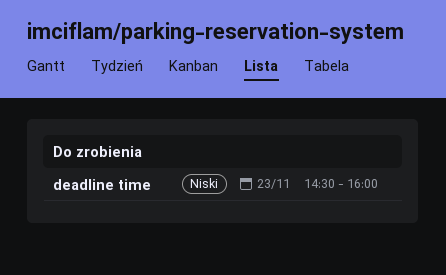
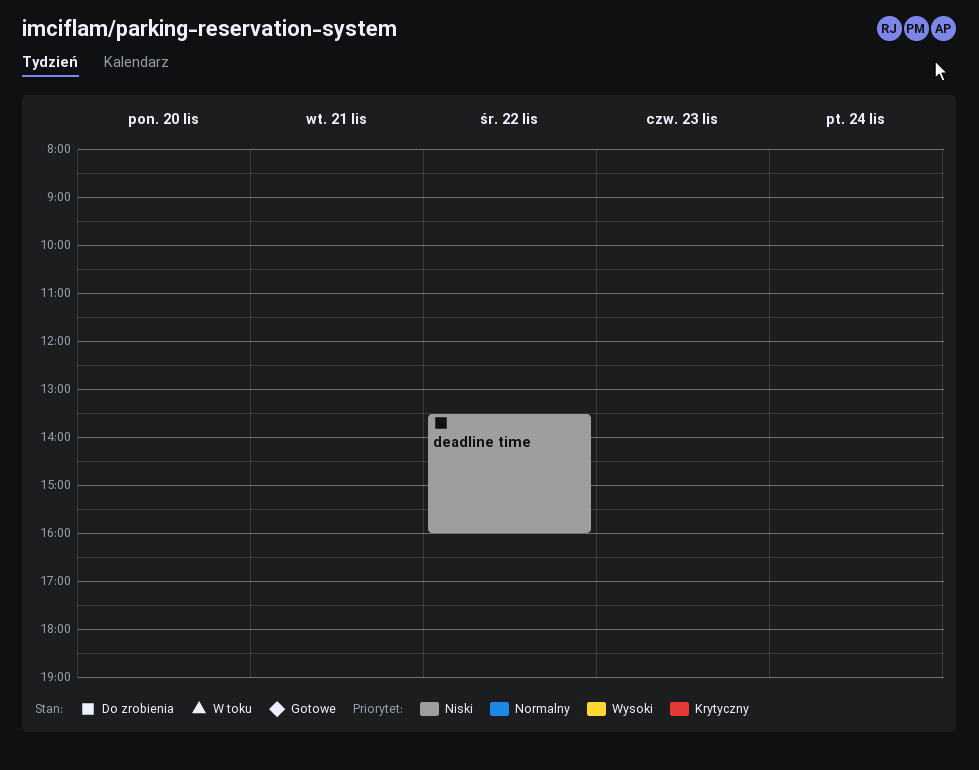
deadline time, day: Nov 23 -> Nov 22
deadline time, begins: 14:30 -> 13:30

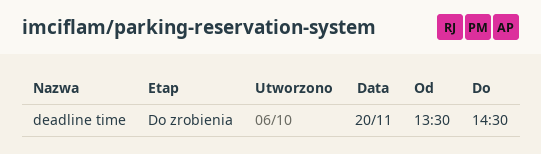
deadline time, day: Nov 22 -> Nov 20
deadline time, ends: 16:00 -> 14:30

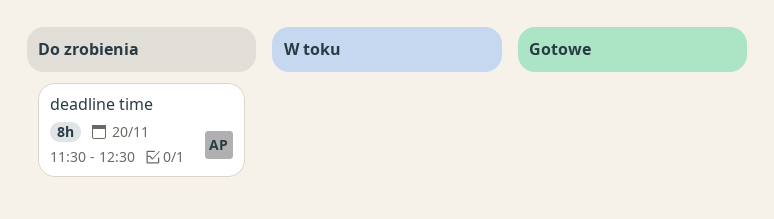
deadline time, begins: 13:30 -> 11:30
deadline time, ends: 14:30 -> 12:30

